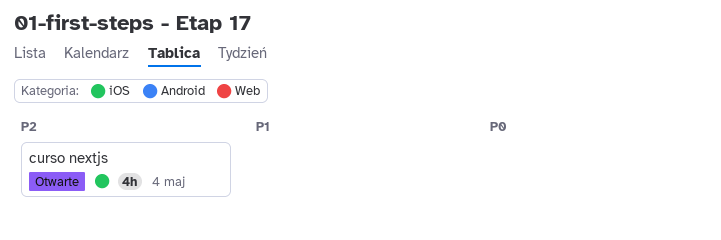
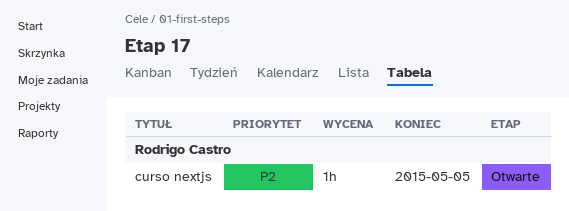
curso nextjs, estimate: 4h -> 1h
curso nextjs, due: May 4 -> May 5

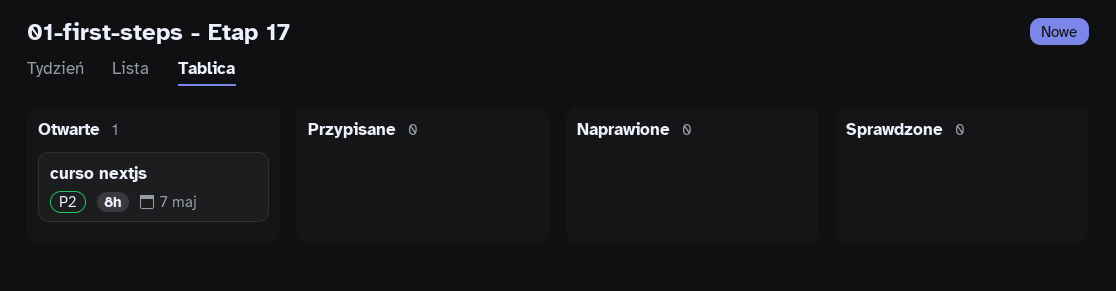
curso nextjs, estimate: 1h -> 8h
curso nextjs, due: May 5 -> May 7

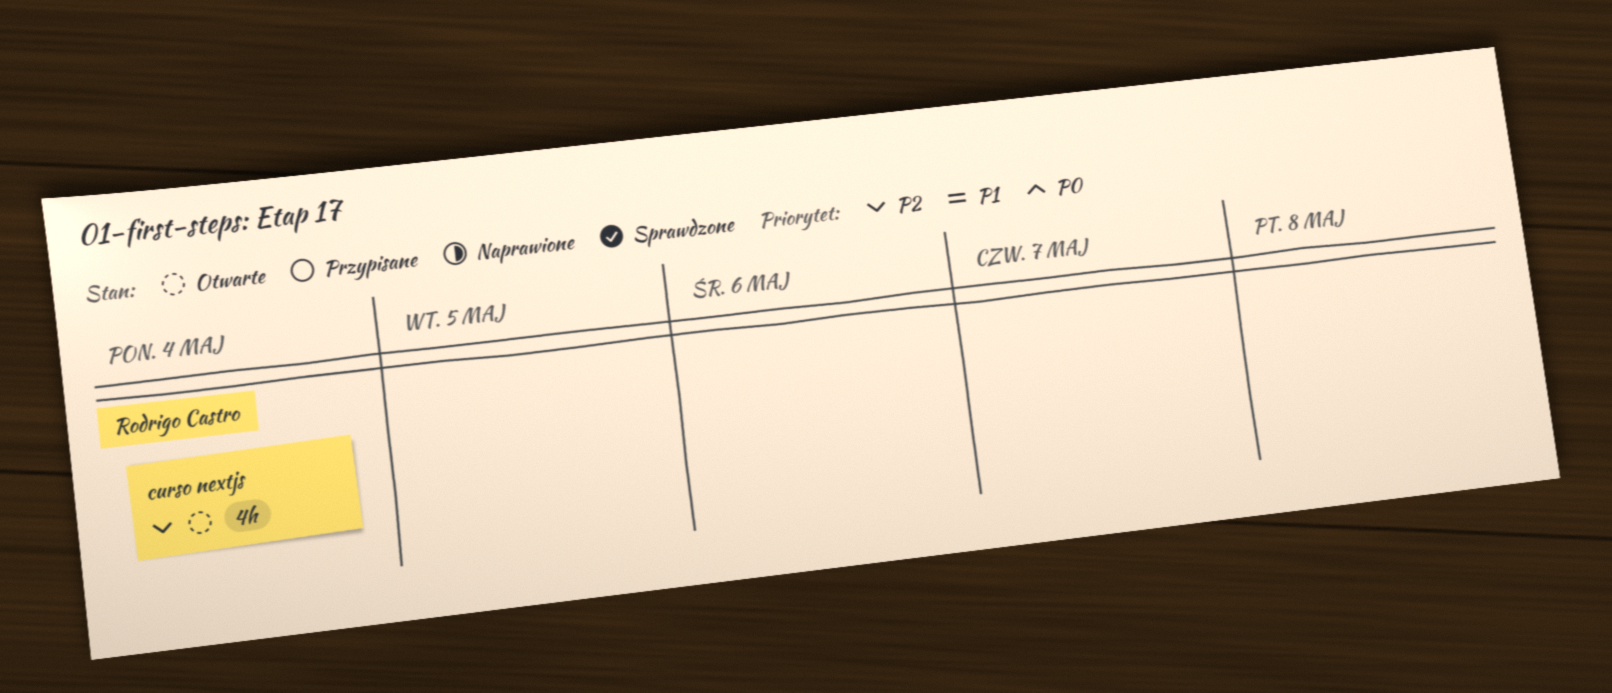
curso nextjs, estimate: 8h -> 4h
curso nextjs, due: May 7 -> May 4

